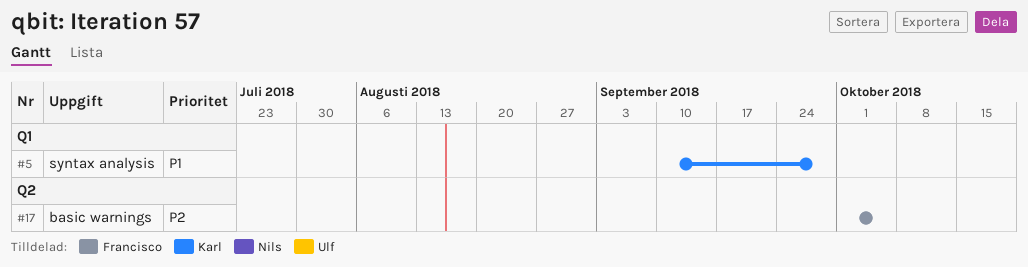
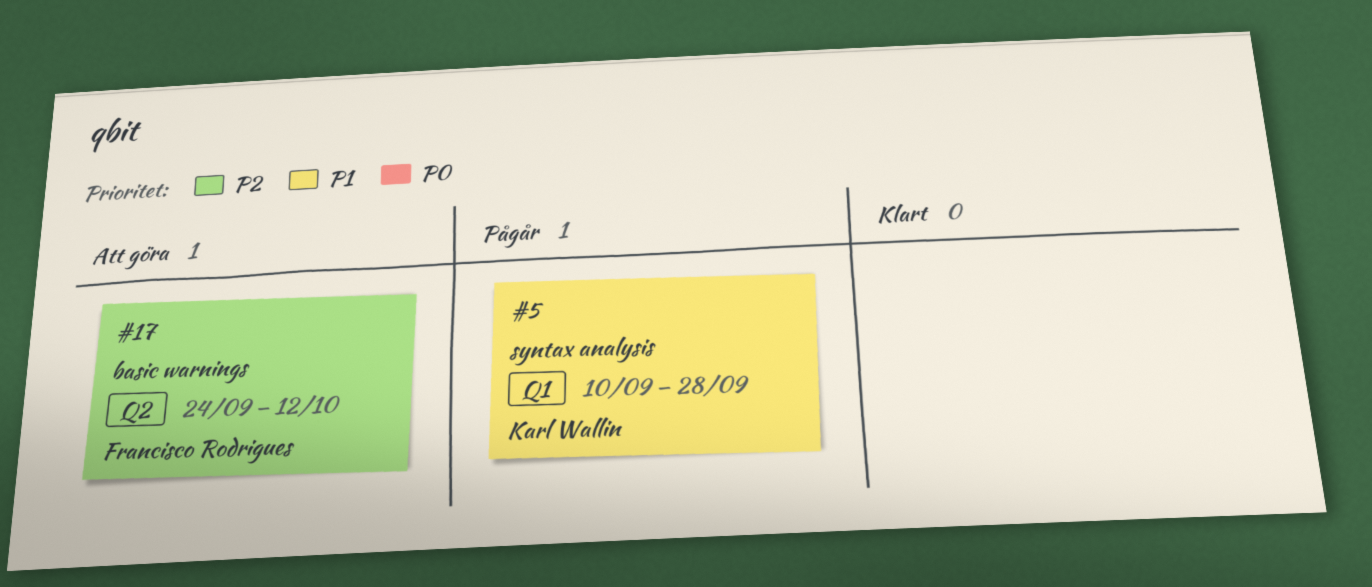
#17, start: Oct 1 -> Sep 24
#17, due: Oct 5 -> Oct 12

